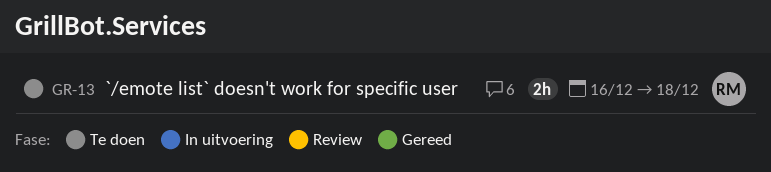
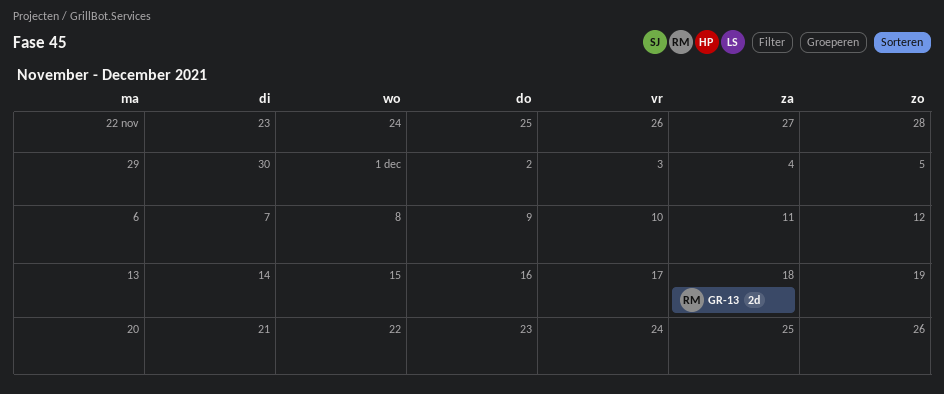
GR-13, estimate: 2h -> 2d
GR-13, start: Dec 16 -> Dec 18

